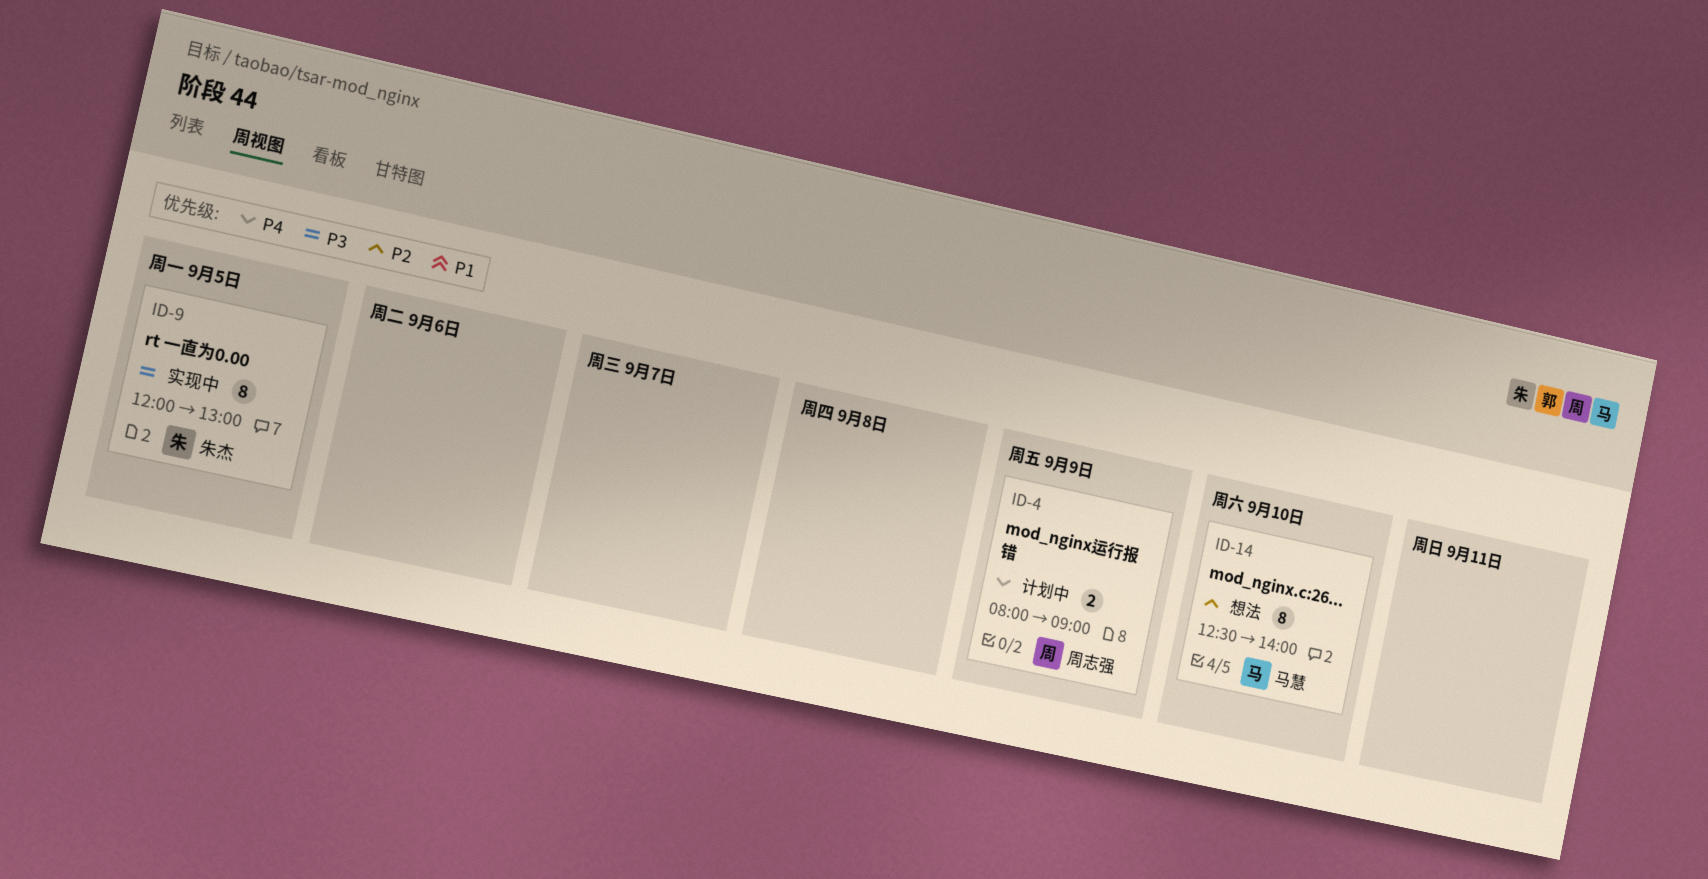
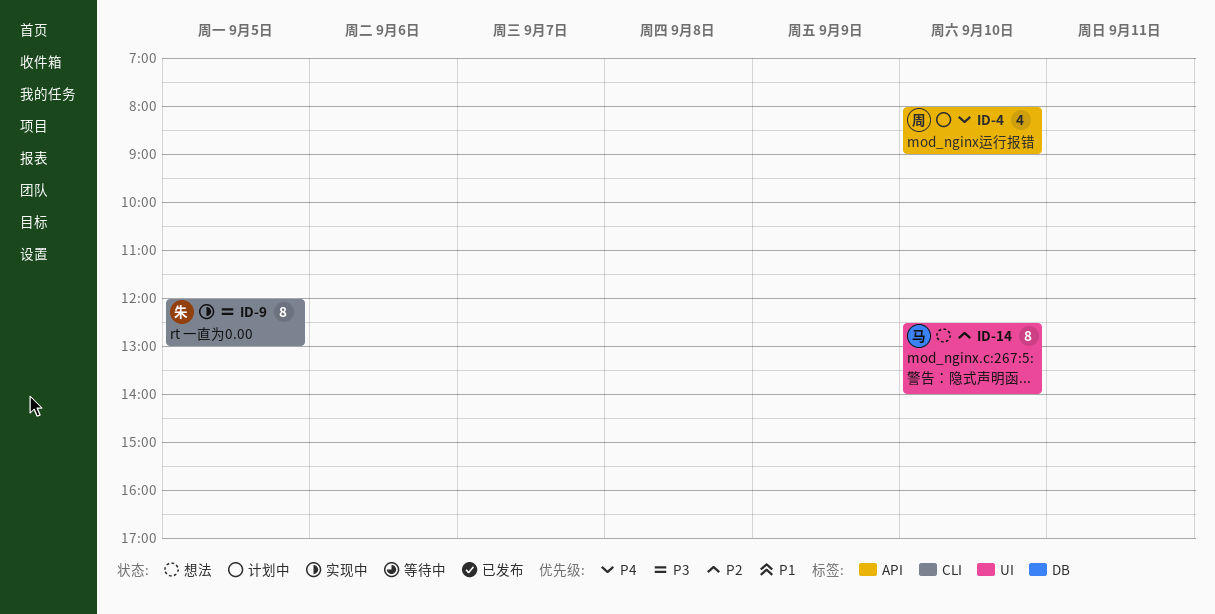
ID-4, estimate: 2 -> 4
ID-4, day: Sep 9 -> Sep 10

